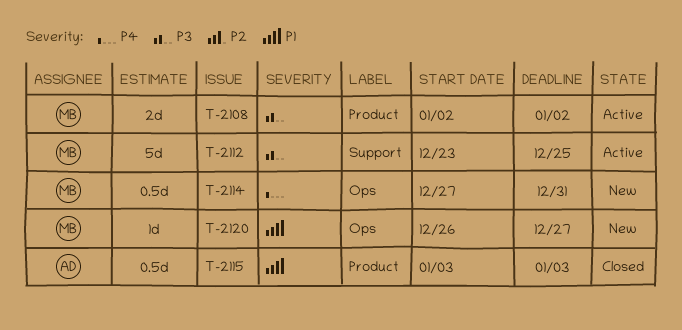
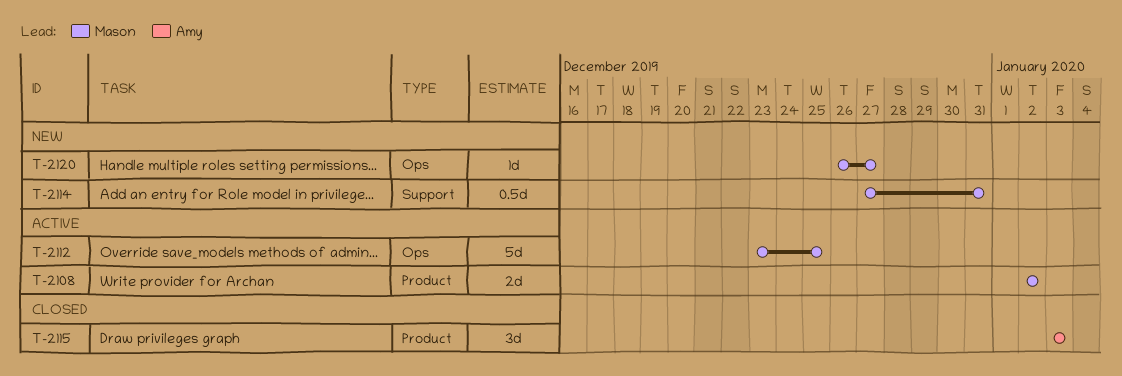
T-2112, label: Support -> Ops
T-2114, label: Ops -> Support
T-2115, estimate: 0.5d -> 3d

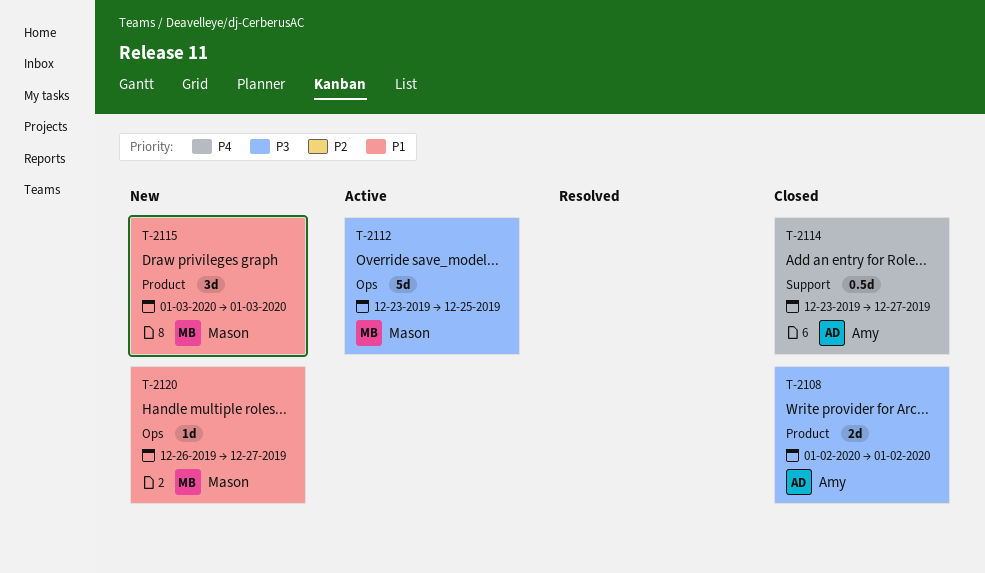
T-2108, status: Active -> Closed
T-2108, owner: Mason -> Amy
T-2114, status: New -> Closed
T-2114, owner: Mason -> Amy
T-2114, start: Dec 27 -> Dec 23
T-2114, due: Dec 31 -> Dec 27
T-2115, status: Closed -> New
T-2115, owner: Amy -> Mason

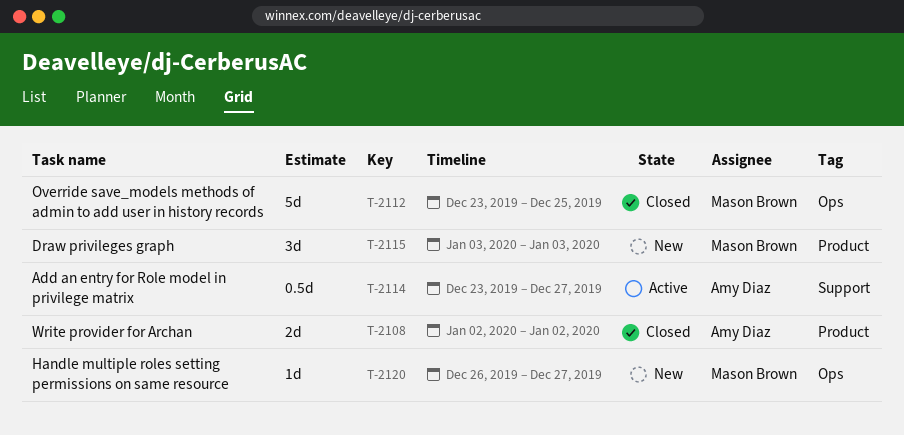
T-2112, status: Active -> Closed
T-2114, status: Closed -> Active

